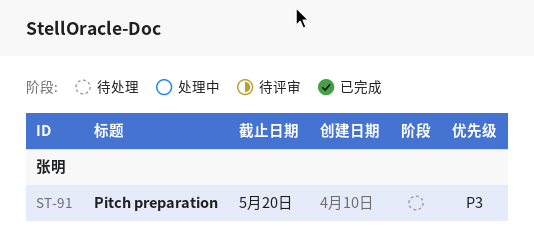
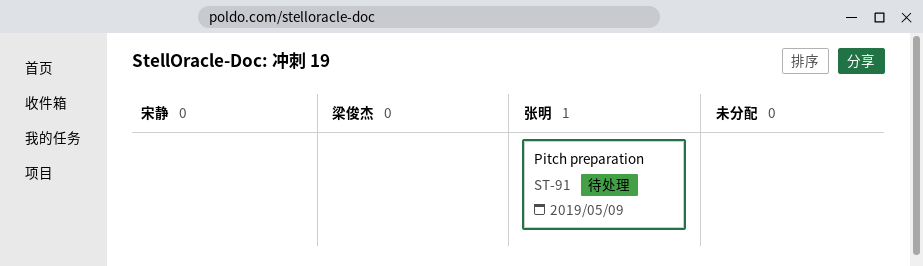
ST-91, due: May 20 -> May 9

